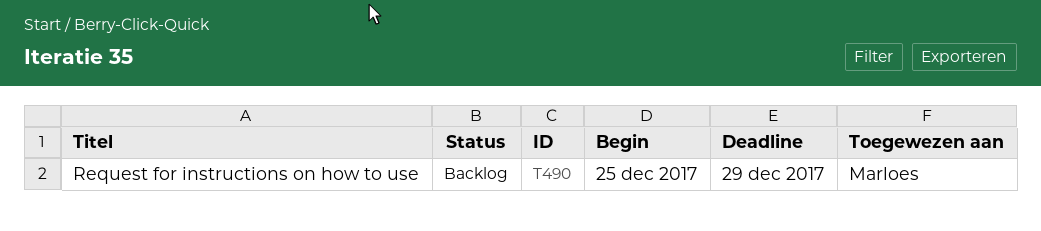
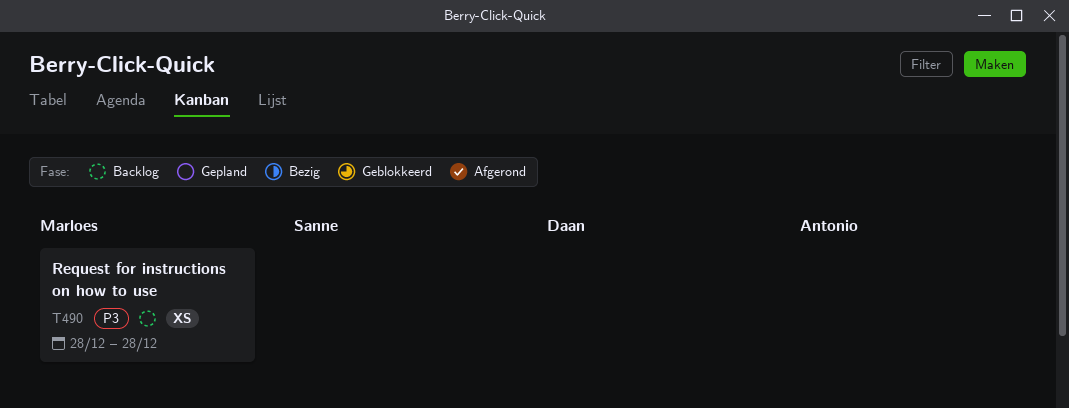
T490, start: Dec 25 -> Dec 28
T490, due: Dec 29 -> Dec 28

